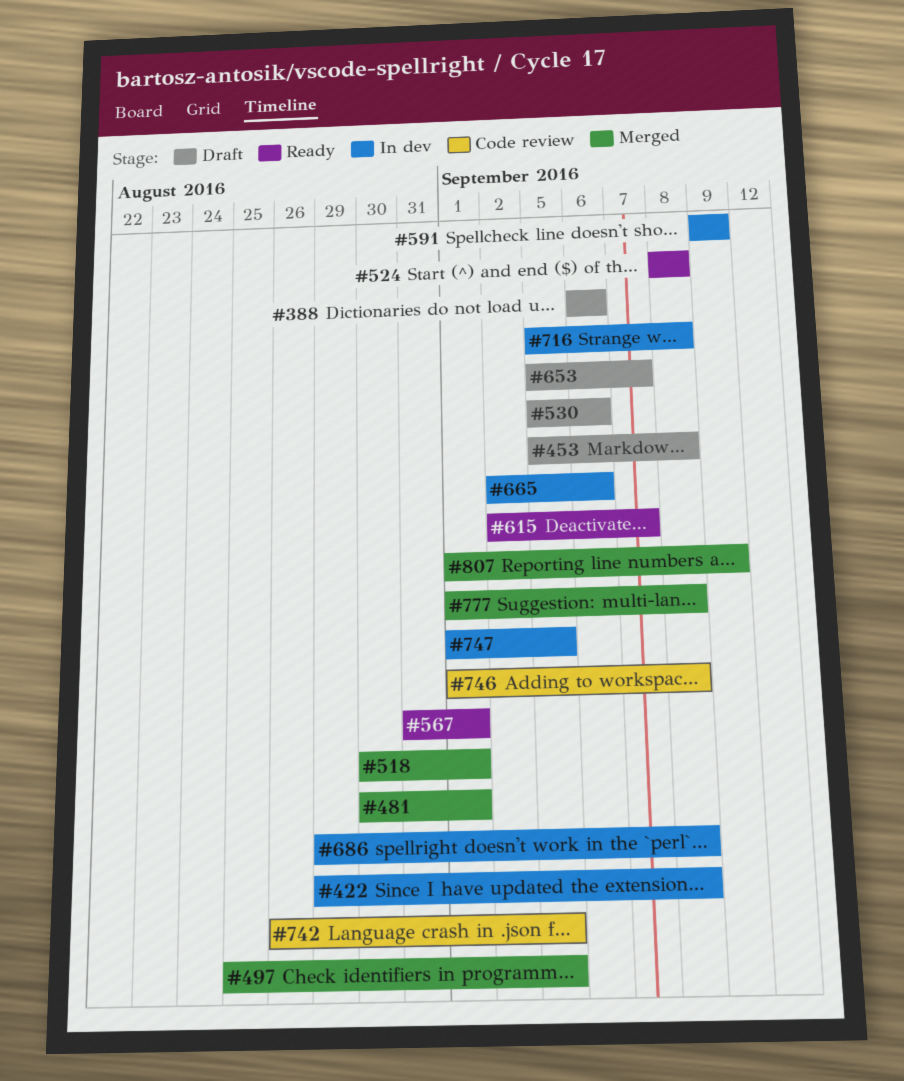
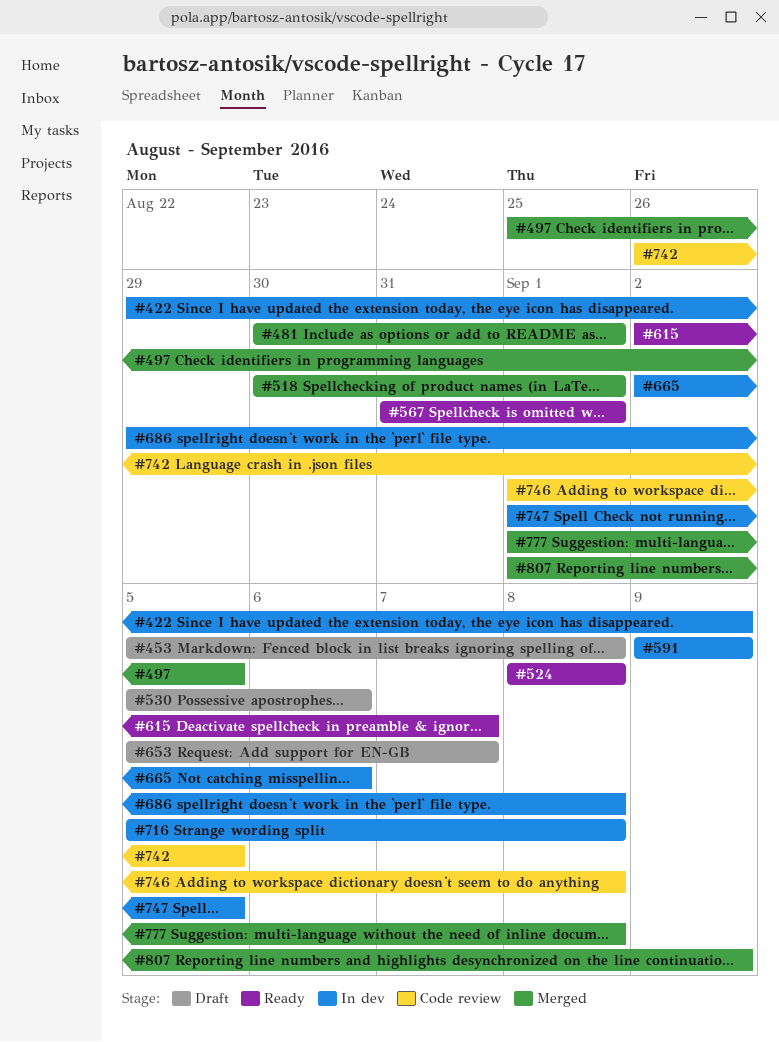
#388: present -> none
#422, due: Sep 8 -> Sep 9

